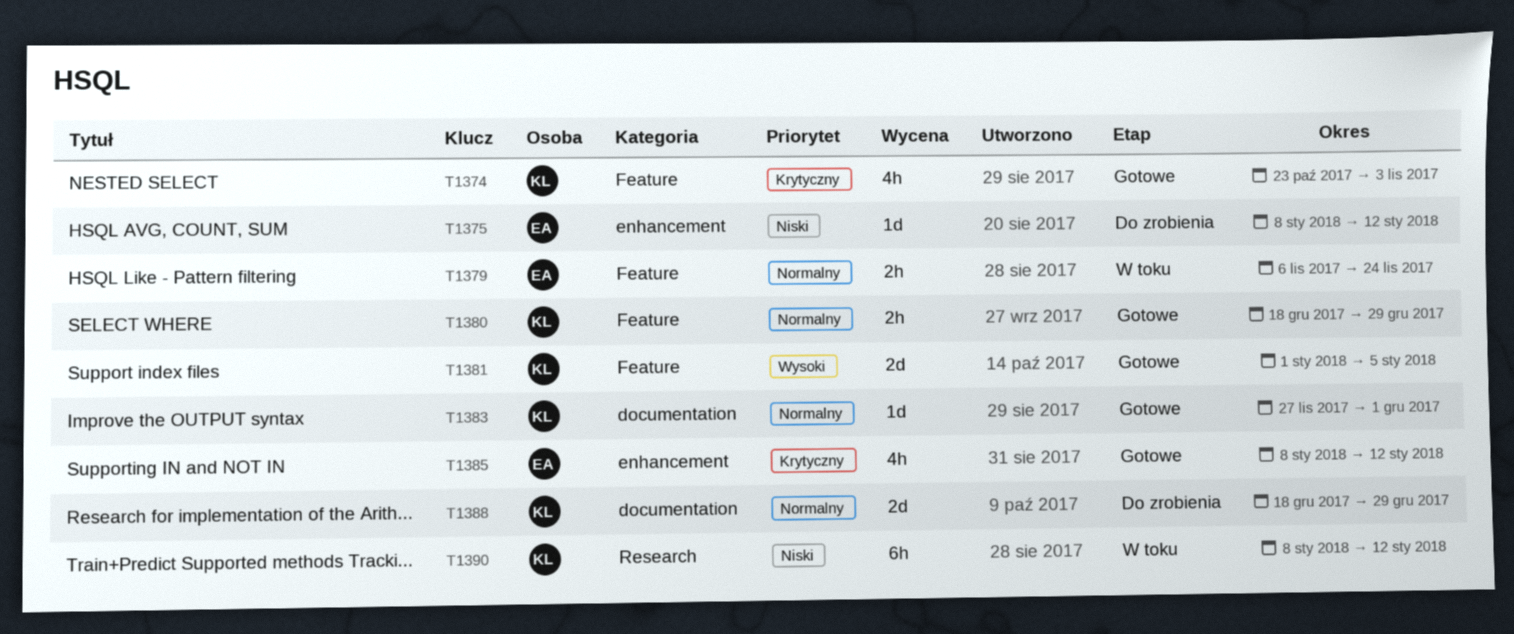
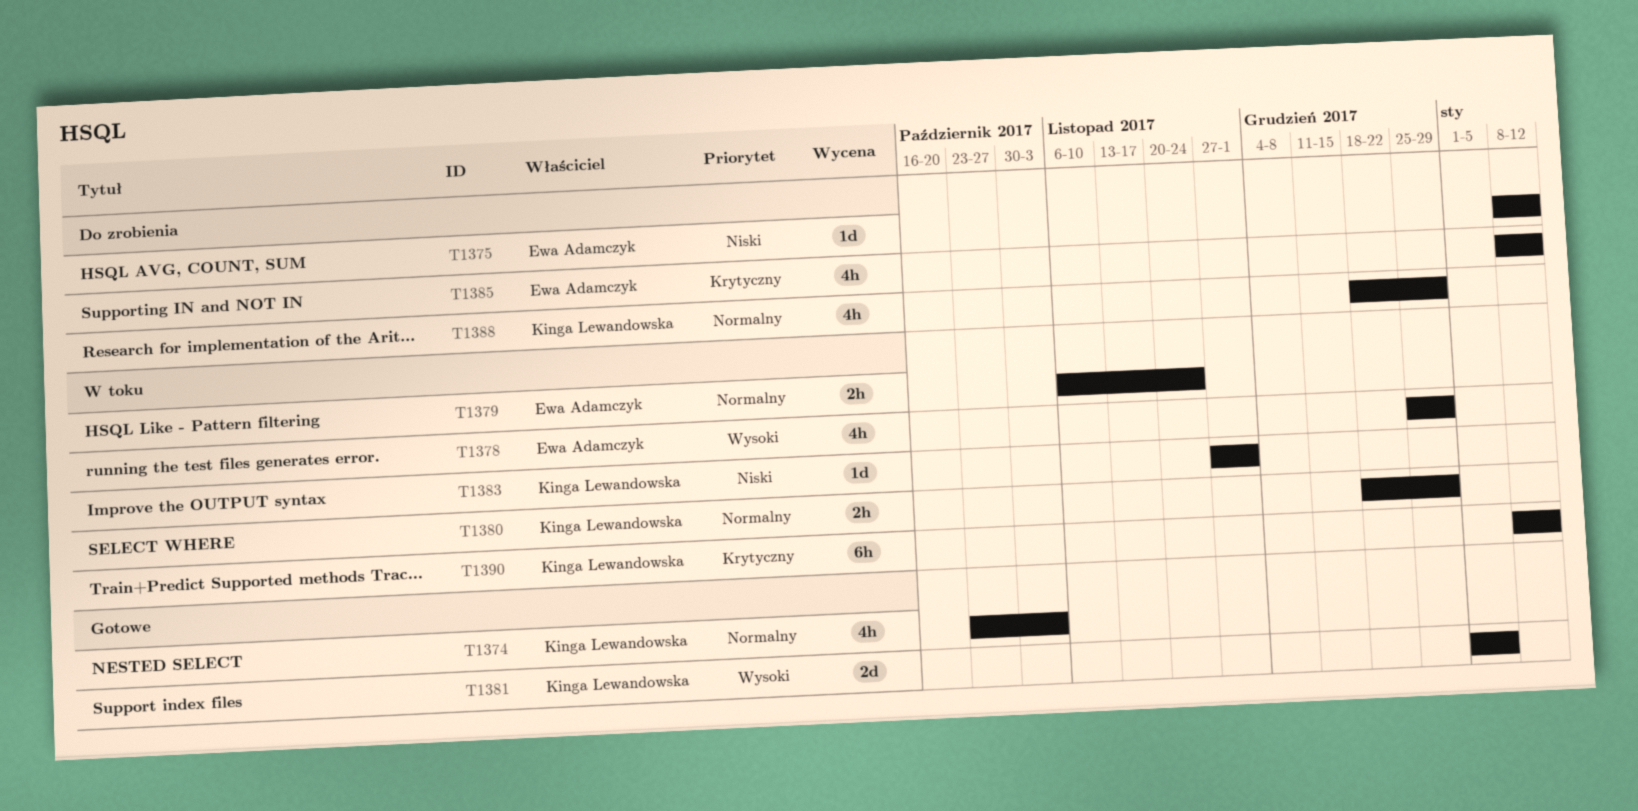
T1374, priority: Krytyczny -> Normalny
T1378: none -> present
T1380, status: Gotowe -> W toku
T1383, status: Gotowe -> W toku
T1383, priority: Normalny -> Niski
T1385, status: Gotowe -> Do zrobienia
T1388, estimate: 2d -> 4h
T1390, priority: Niski -> Krytyczny

